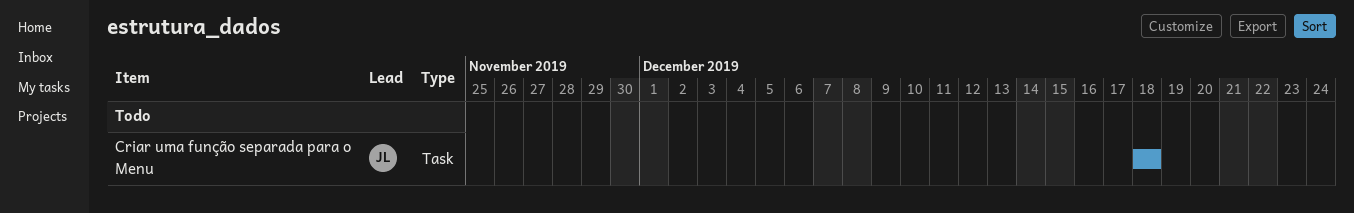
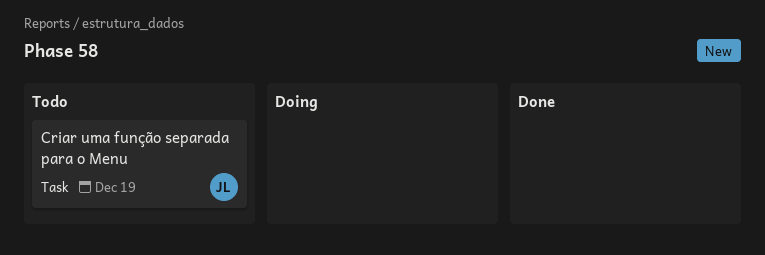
Criar uma função separada para o Menu, due: Dec 18 -> Dec 19

